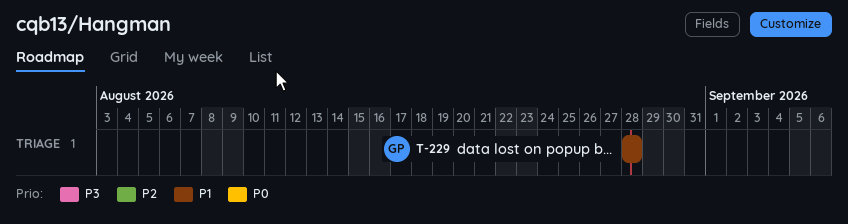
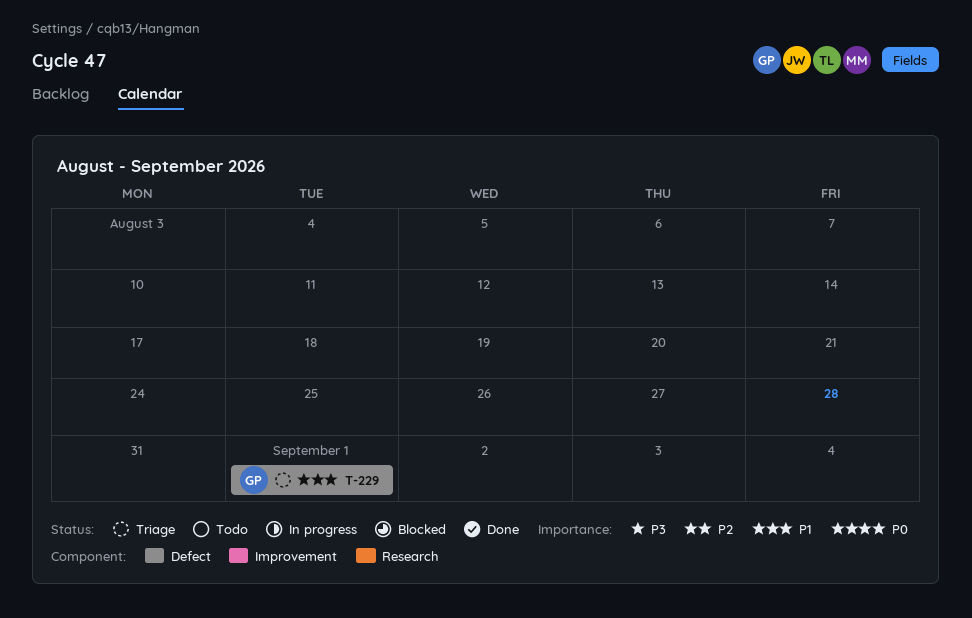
T-229, start: Aug 28 -> Sep 1
T-229, due: Aug 28 -> Sep 1

